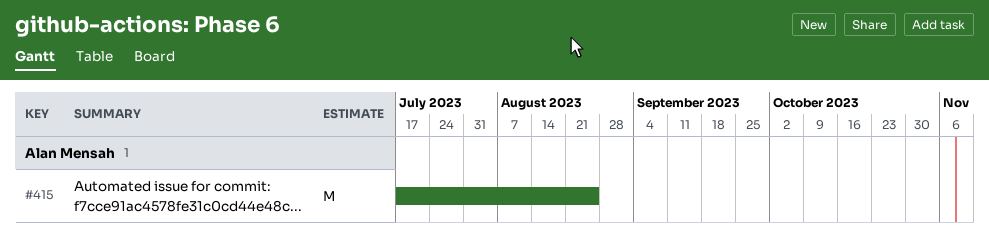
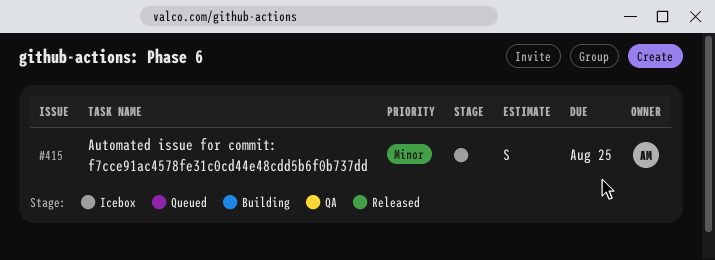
#415, estimate: M -> S

